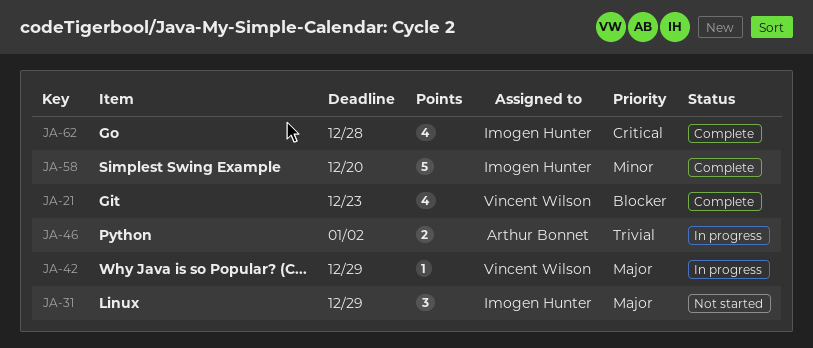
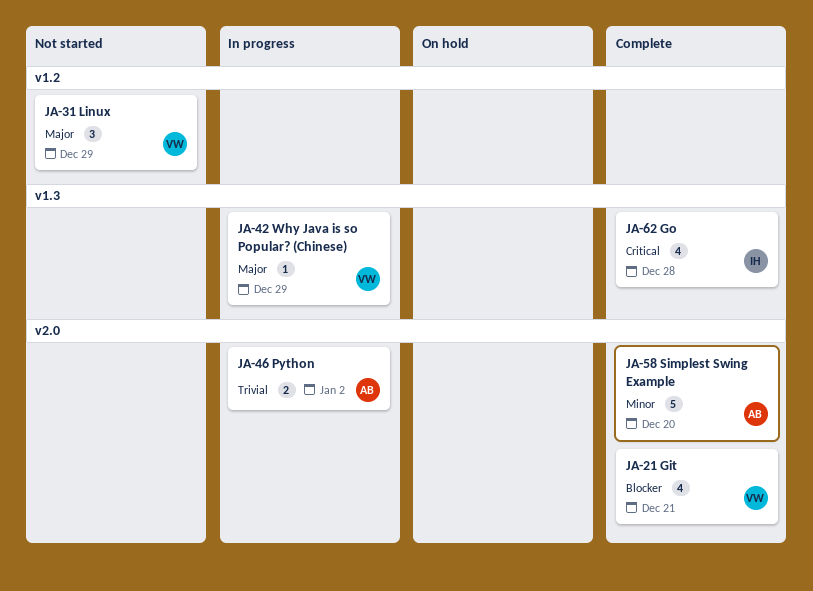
JA-21, due: Dec 23 -> Dec 21
JA-31, owner: Imogen Hunter -> Vincent Wilson
JA-58, owner: Imogen Hunter -> Arthur Bonnet

